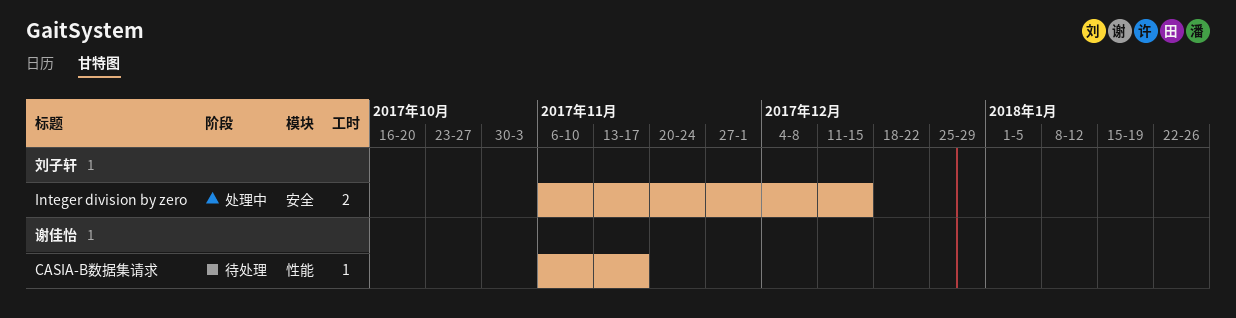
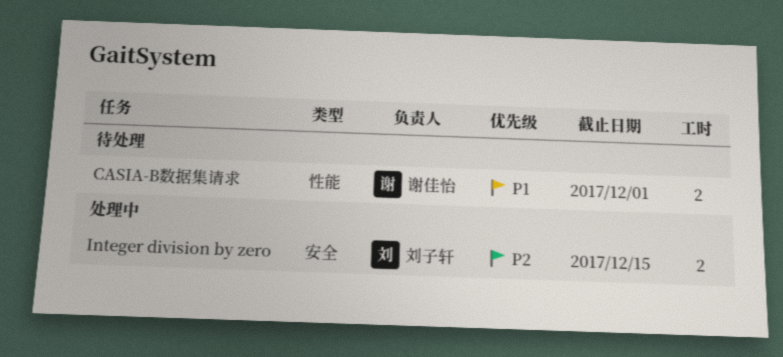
CASIA-B数据集请求, estimate: 1 -> 2
CASIA-B数据集请求, due: Nov 17 -> Dec 1

